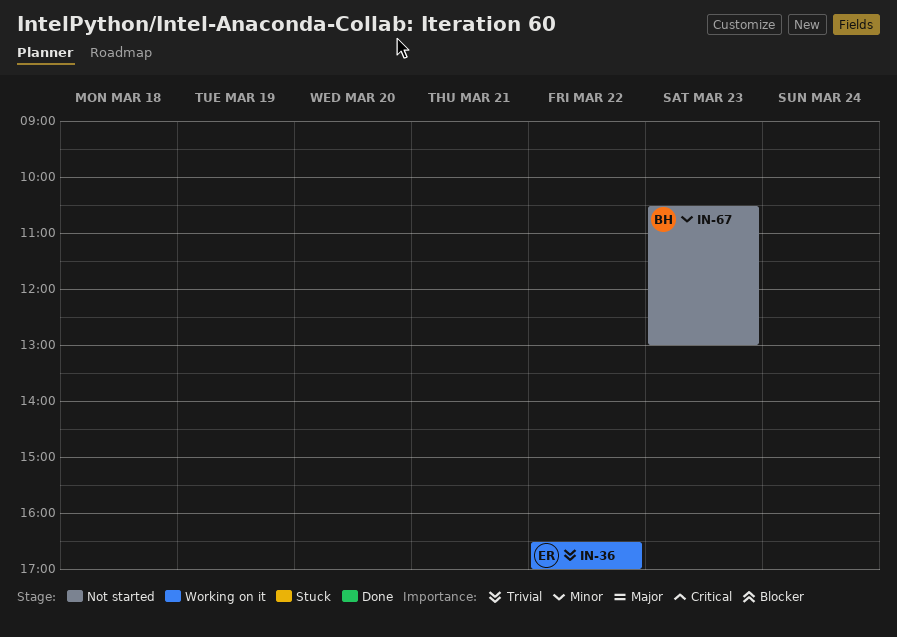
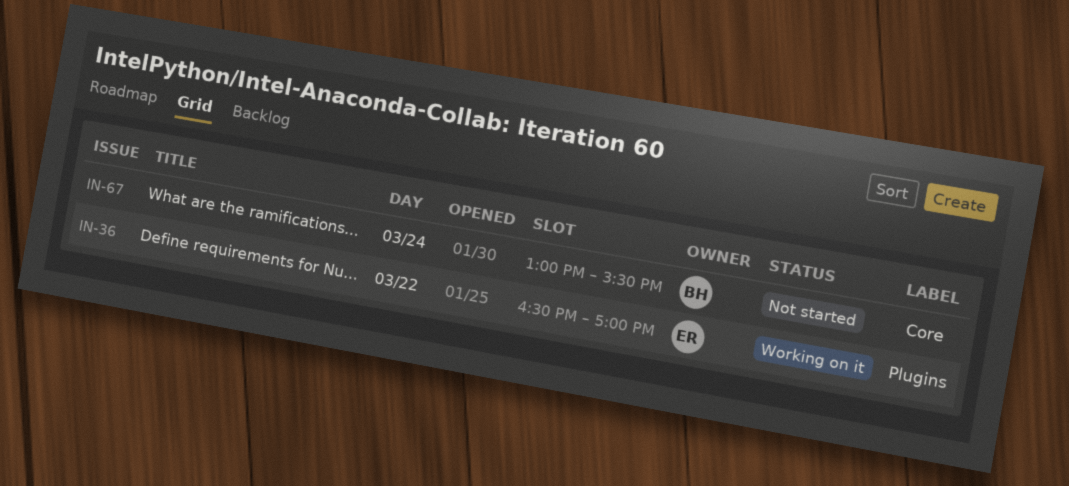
IN-67, day: Mar 23 -> Mar 24
IN-67, begins: 10:30 -> 13:00
IN-67, ends: 13:00 -> 15:30

